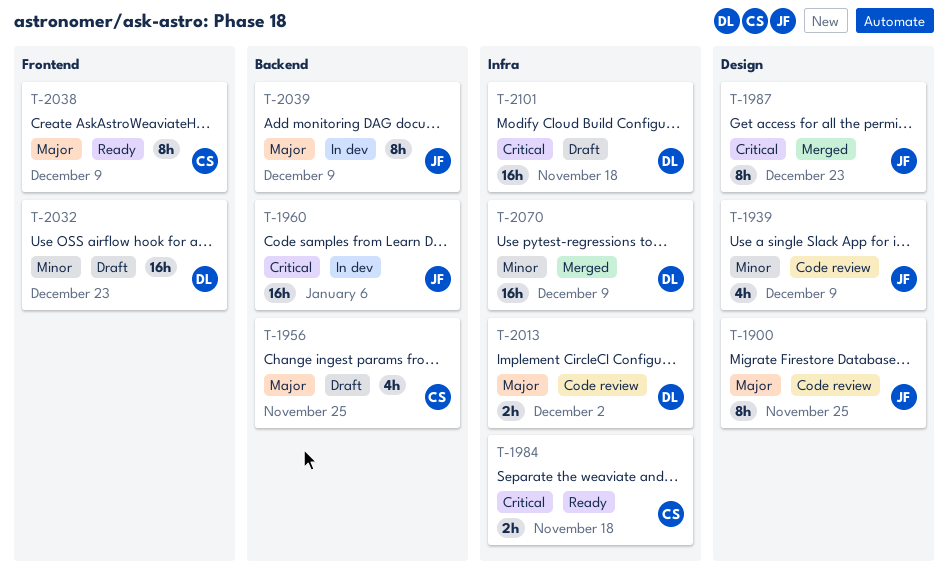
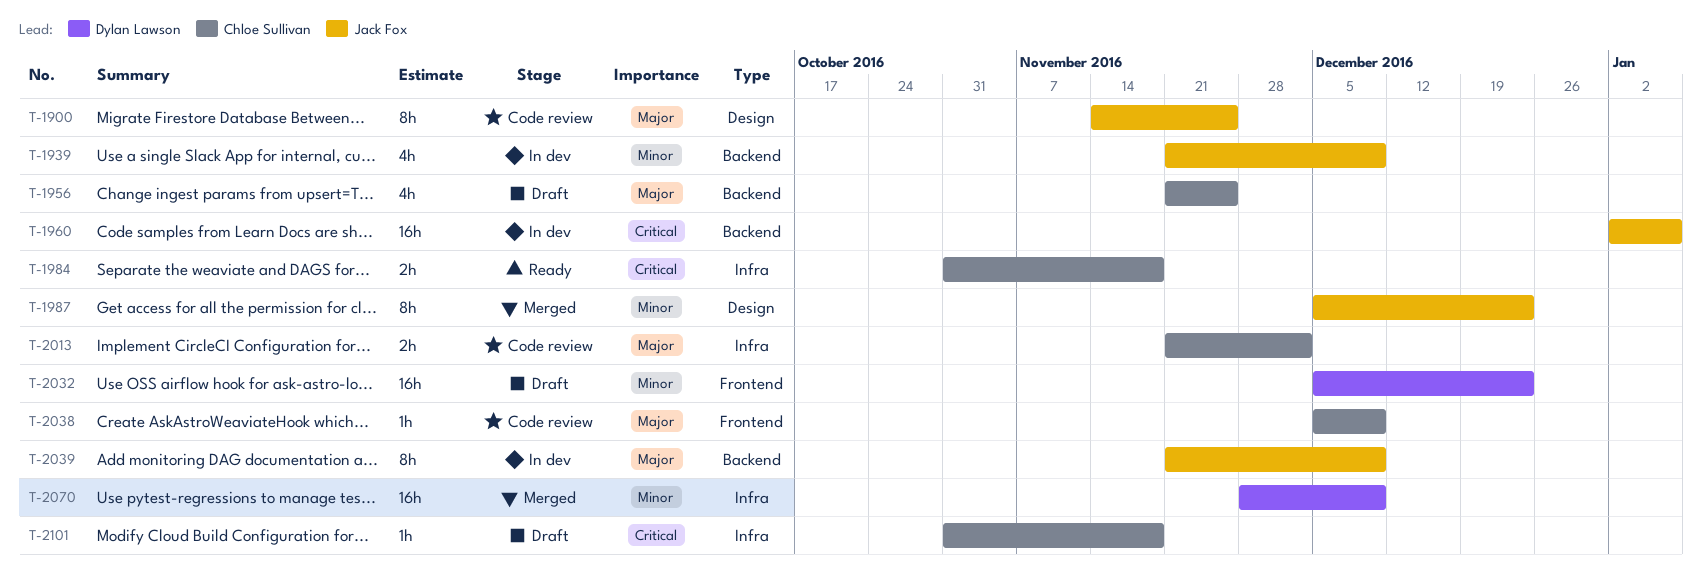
T-1939, status: Code review -> In dev
T-1939, label: Design -> Backend
T-1987, priority: Critical -> Minor
T-2013, owner: Dylan Lawson -> Chloe Sullivan
T-2038, status: Ready -> Code review
T-2038, estimate: 8h -> 1h
T-2101, owner: Dylan Lawson -> Chloe Sullivan
T-2101, estimate: 16h -> 1h

